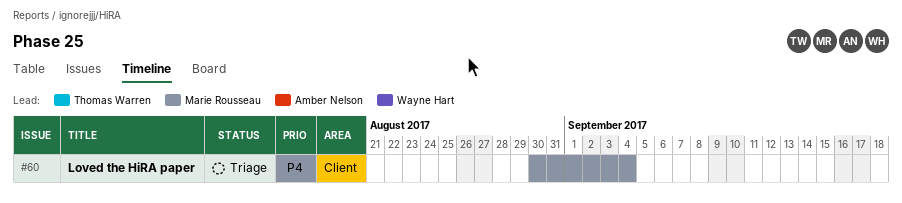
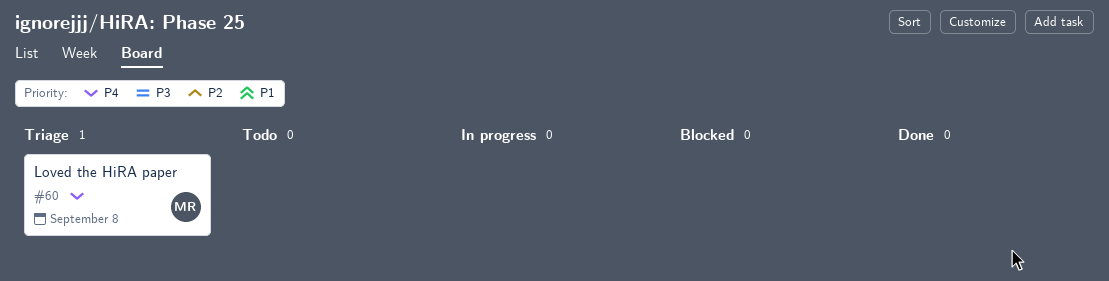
#60, due: Sep 4 -> Sep 8

